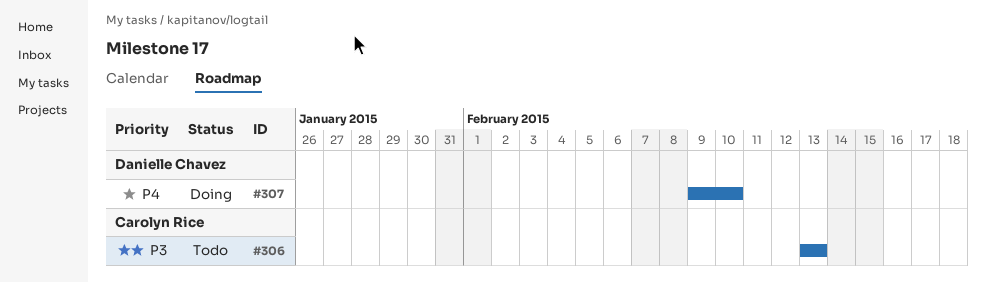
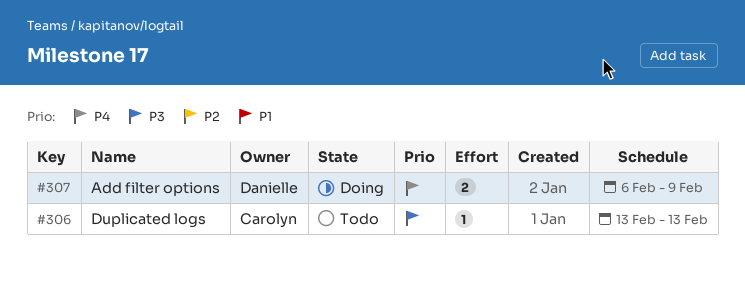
#307, start: Feb 9 -> Feb 6
#307, due: Feb 10 -> Feb 9

